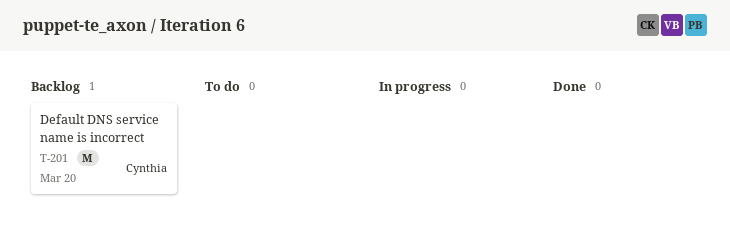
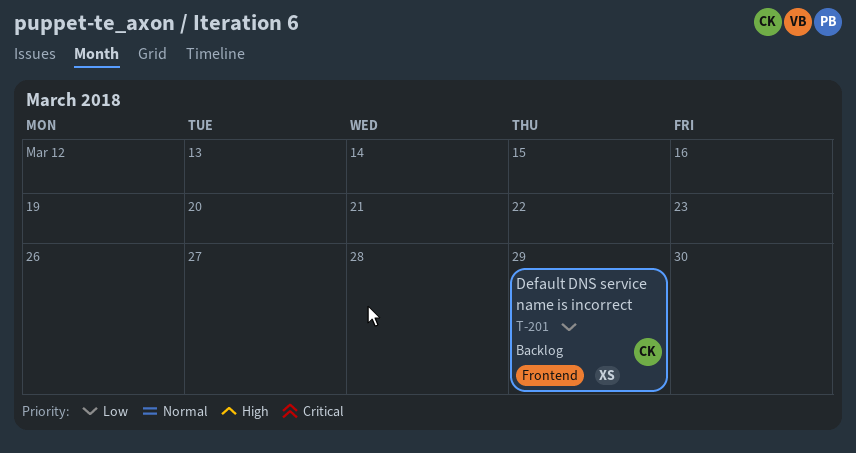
T-201, estimate: M -> XS
T-201, due: Mar 20 -> Mar 29

